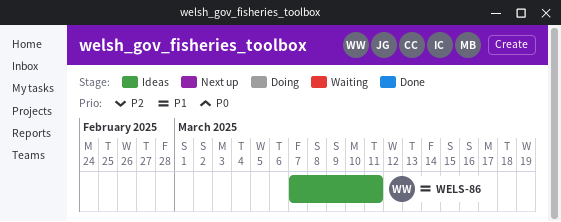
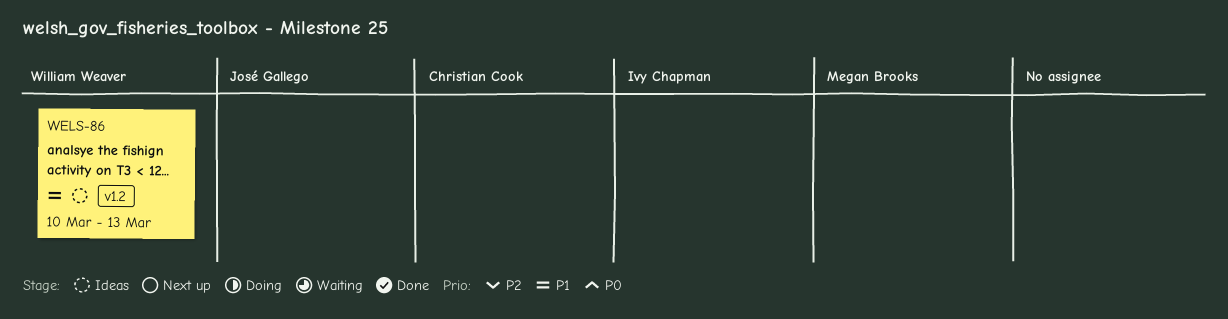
WELS-86, start: Mar 7 -> Mar 10
WELS-86, due: Mar 11 -> Mar 13

